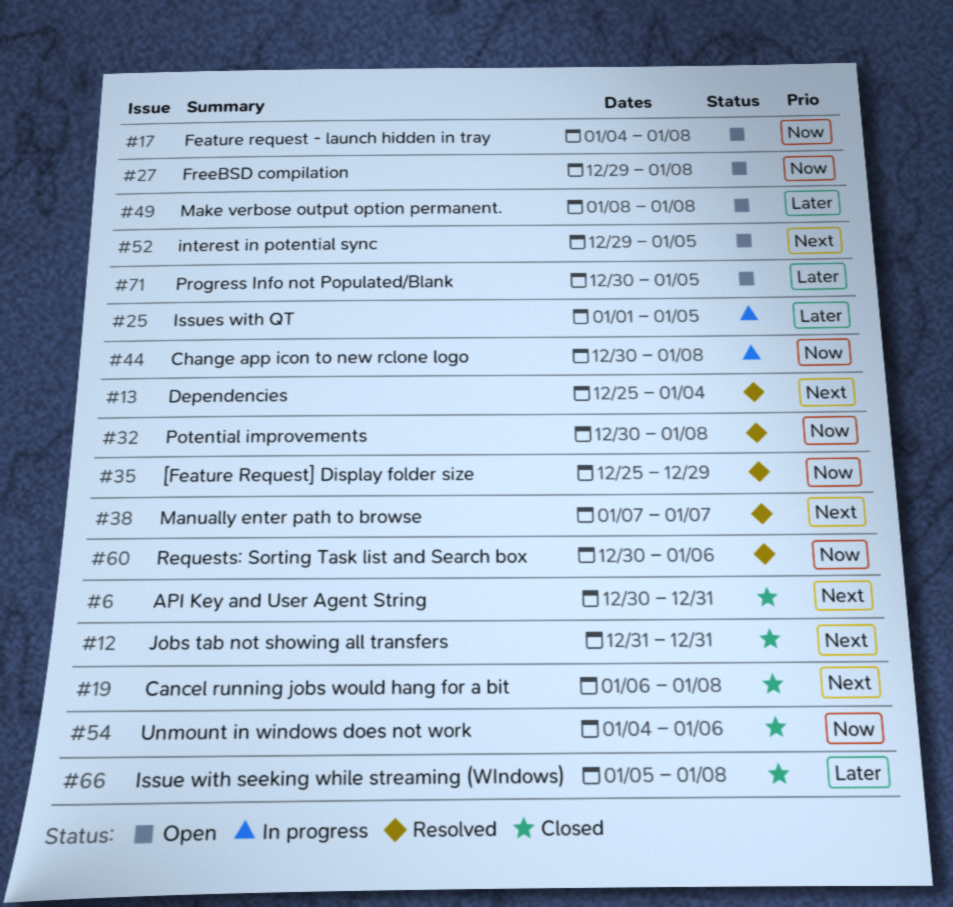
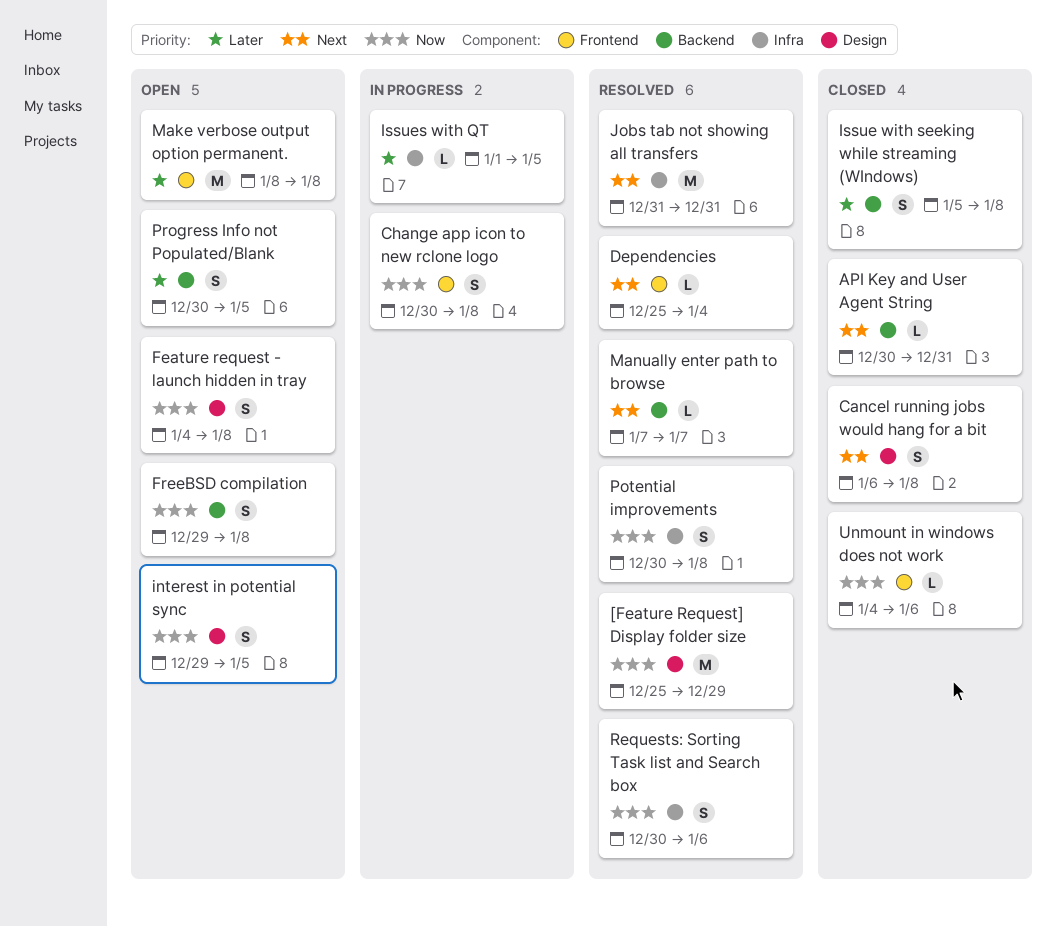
interest in potential sync, priority: Next -> Now
Jobs tab not showing all transfers, status: Closed -> Resolved

